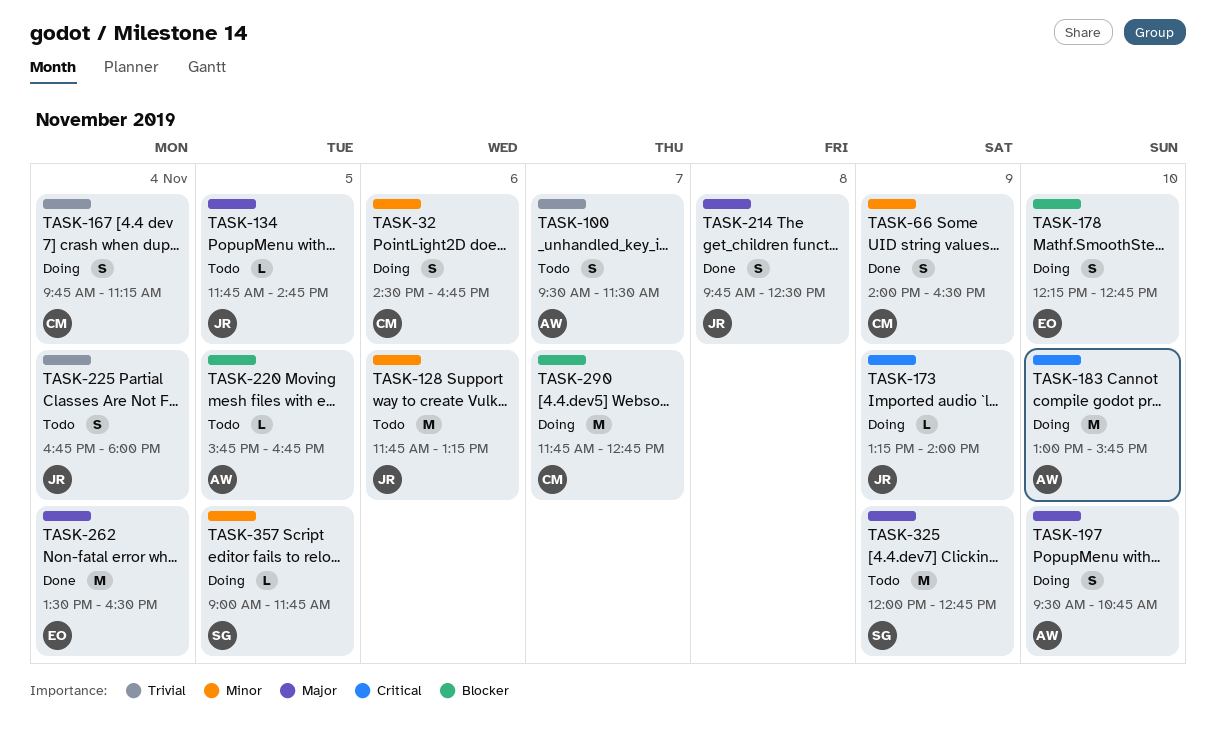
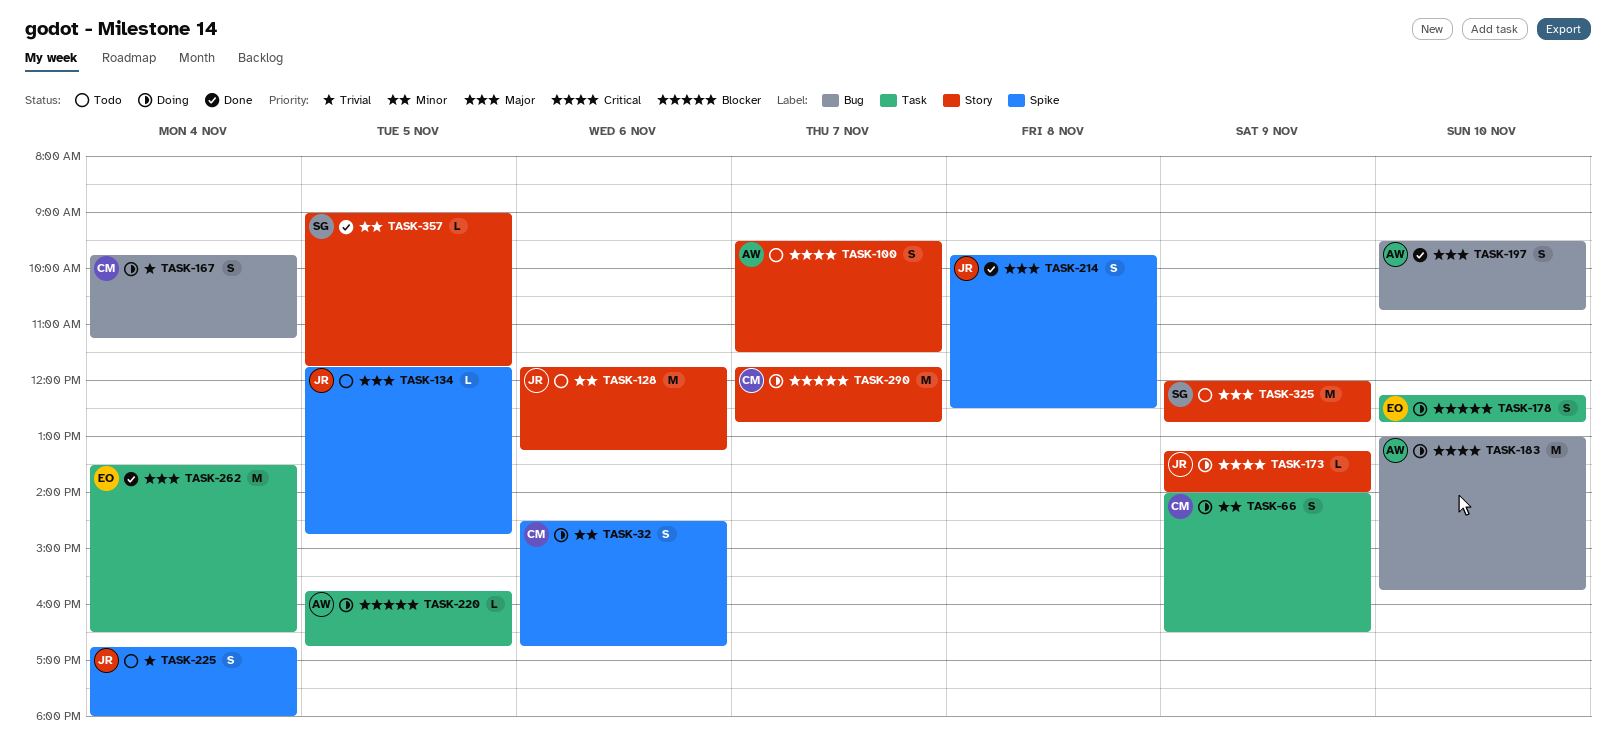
TASK-66, status: Done -> Doing
TASK-100, priority: Trivial -> Critical
TASK-197, status: Doing -> Done
TASK-220, status: Todo -> Doing
TASK-357, status: Doing -> Done

